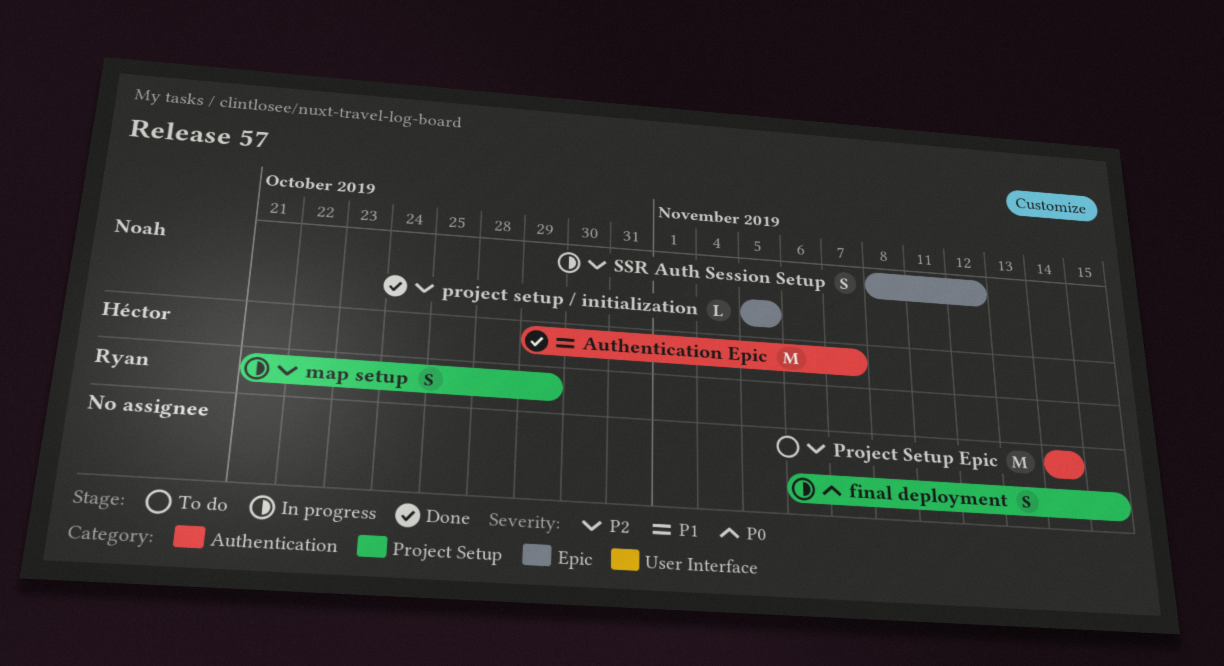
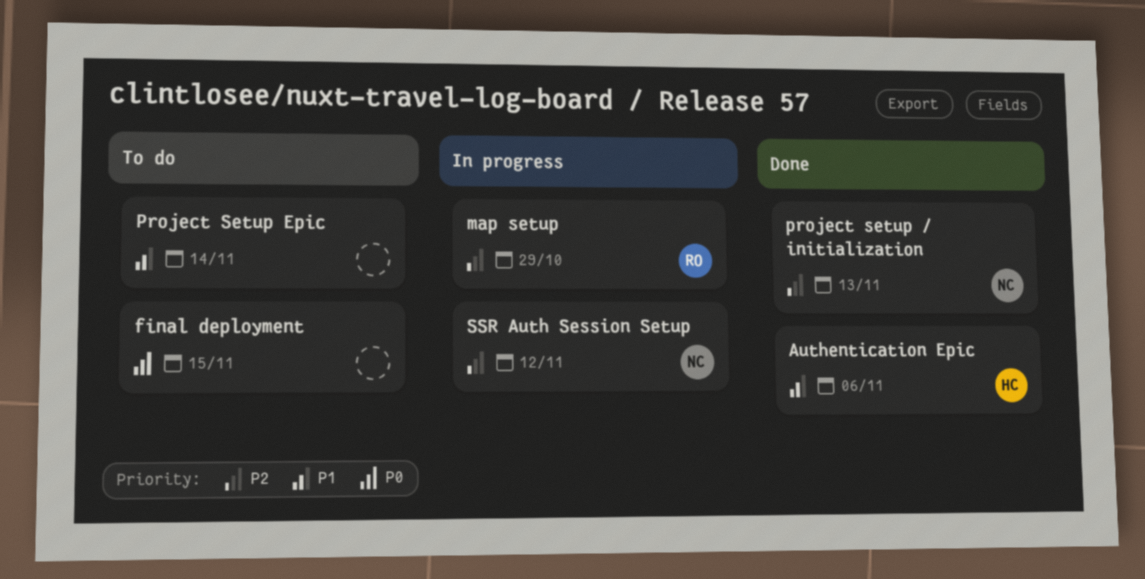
Authentication Epic, due: Nov 7 -> Nov 6
final deployment, status: In progress -> To do
project setup / initialization, due: Nov 5 -> Nov 13
Project Setup Epic, priority: P2 -> P1

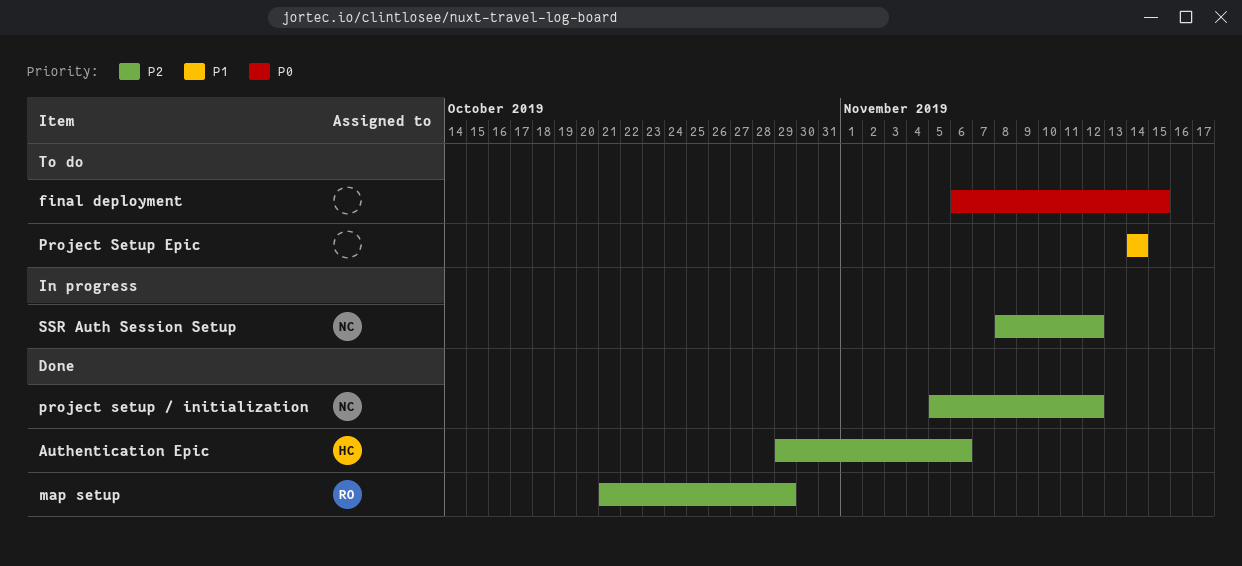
Authentication Epic, priority: P1 -> P2
map setup, status: In progress -> Done
project setup / initialization, due: Nov 13 -> Nov 12

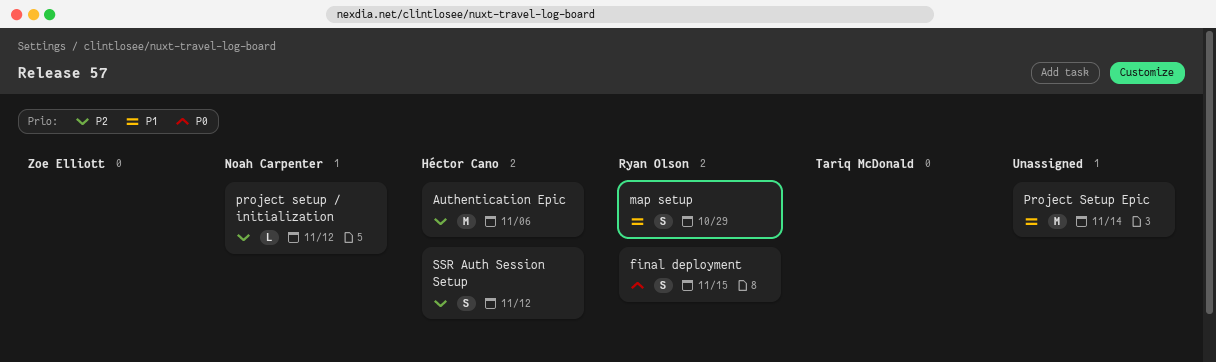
final deployment, owner: none -> Ryan Olson
map setup, priority: P2 -> P1
SSR Auth Session Setup, owner: Noah Carpenter -> Héctor Cano

